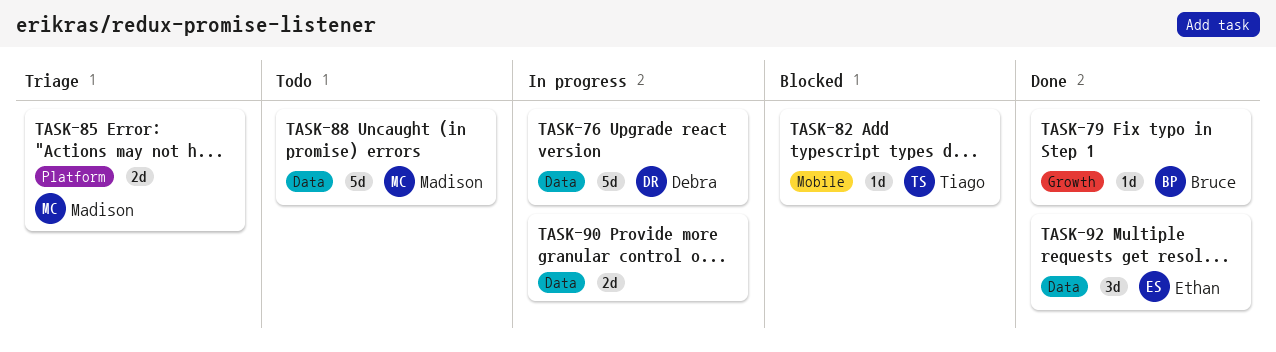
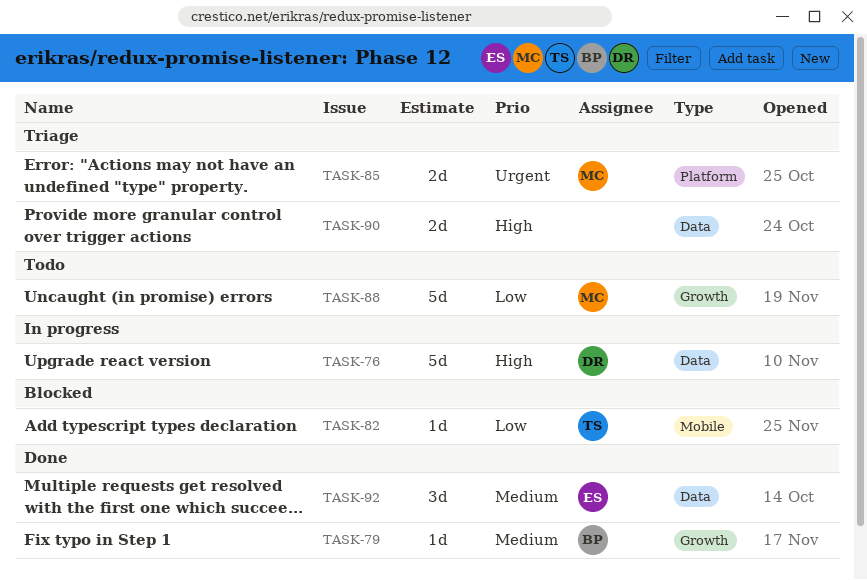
TASK-88, label: Data -> Growth
TASK-90, status: In progress -> Triage

